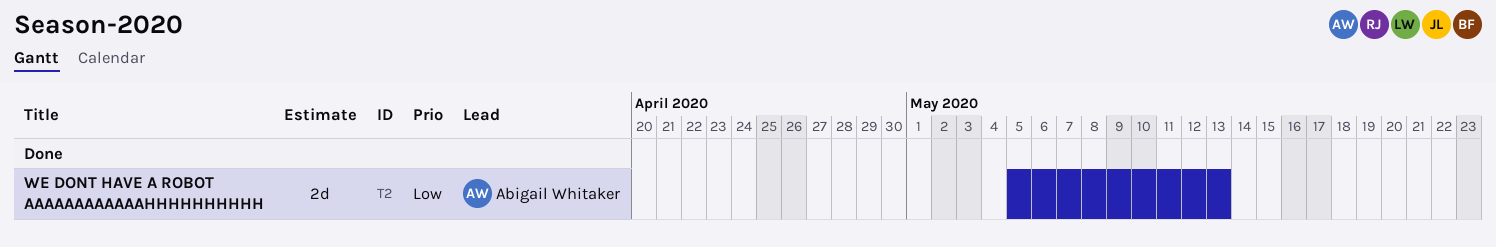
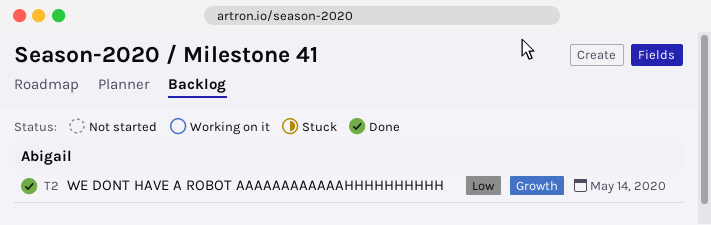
T2, due: May 13 -> May 14

